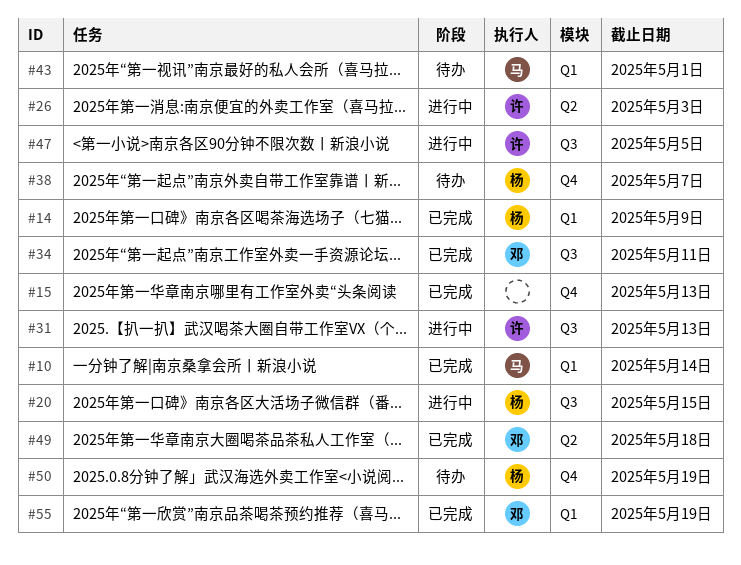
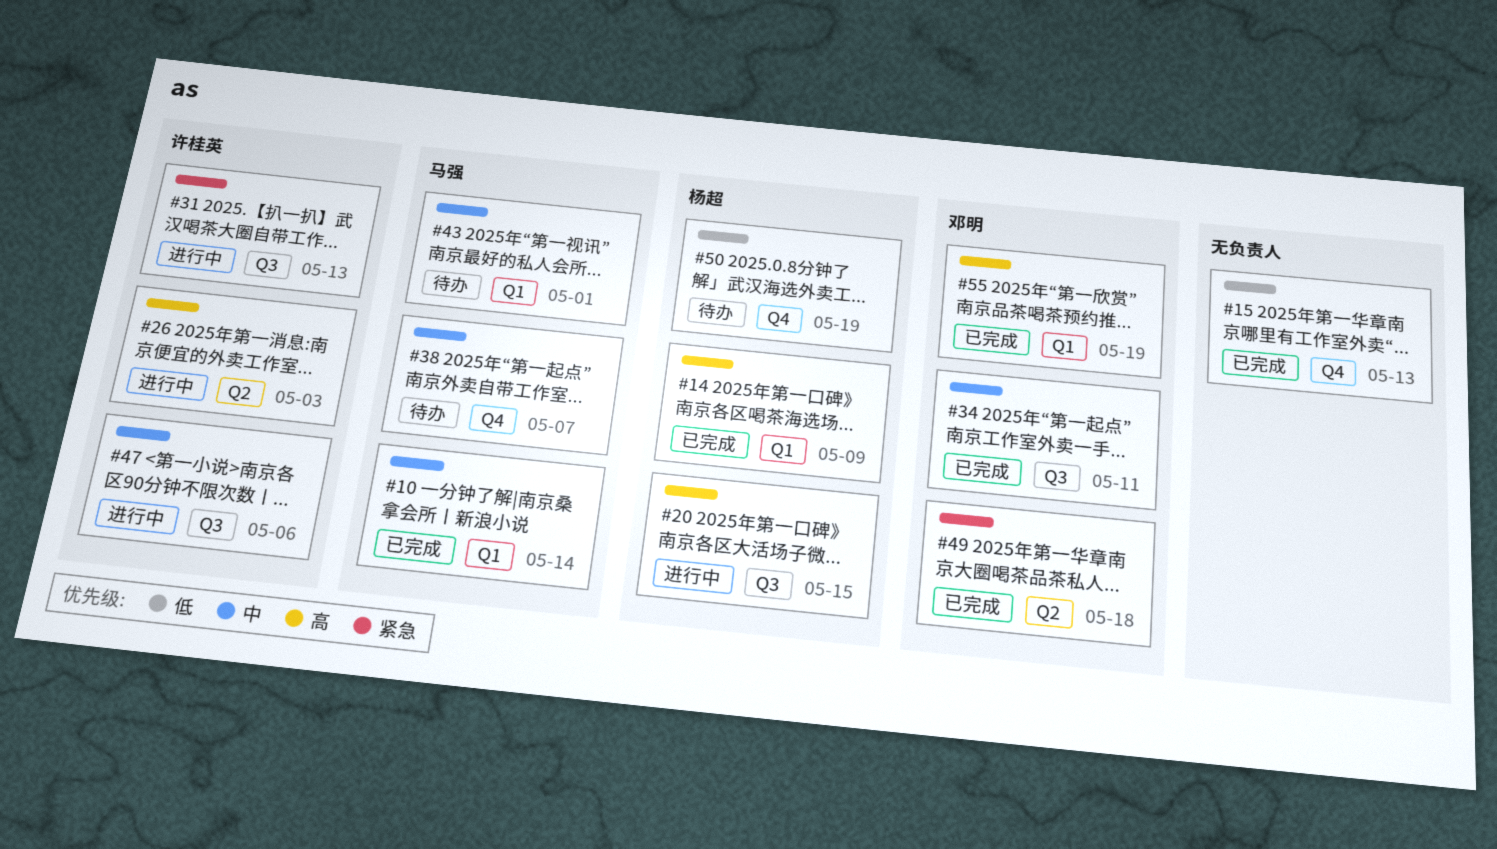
#38, owner: 杨超 -> 马强
#47, due: May 5 -> May 6

